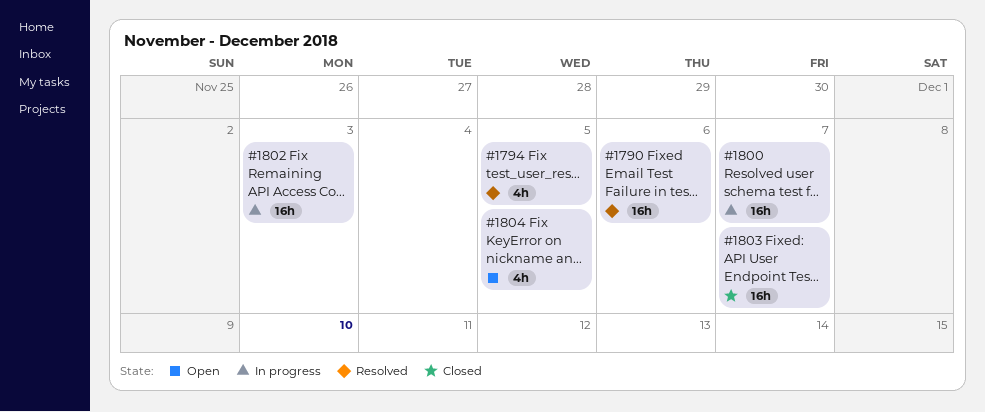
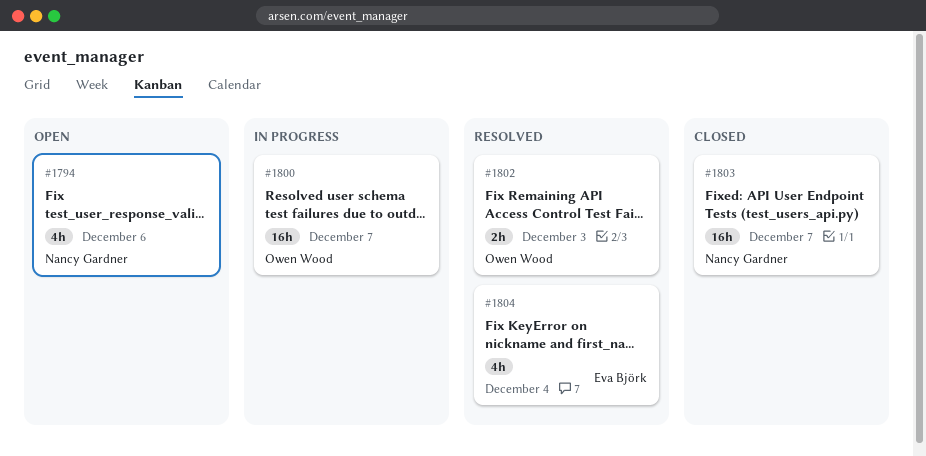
#1790: present -> none
#1794, status: Resolved -> Open
#1794, due: Dec 5 -> Dec 6
#1802, status: In progress -> Resolved
#1802, estimate: 16h -> 2h
#1804, status: Open -> Resolved
#1804, due: Dec 5 -> Dec 4

